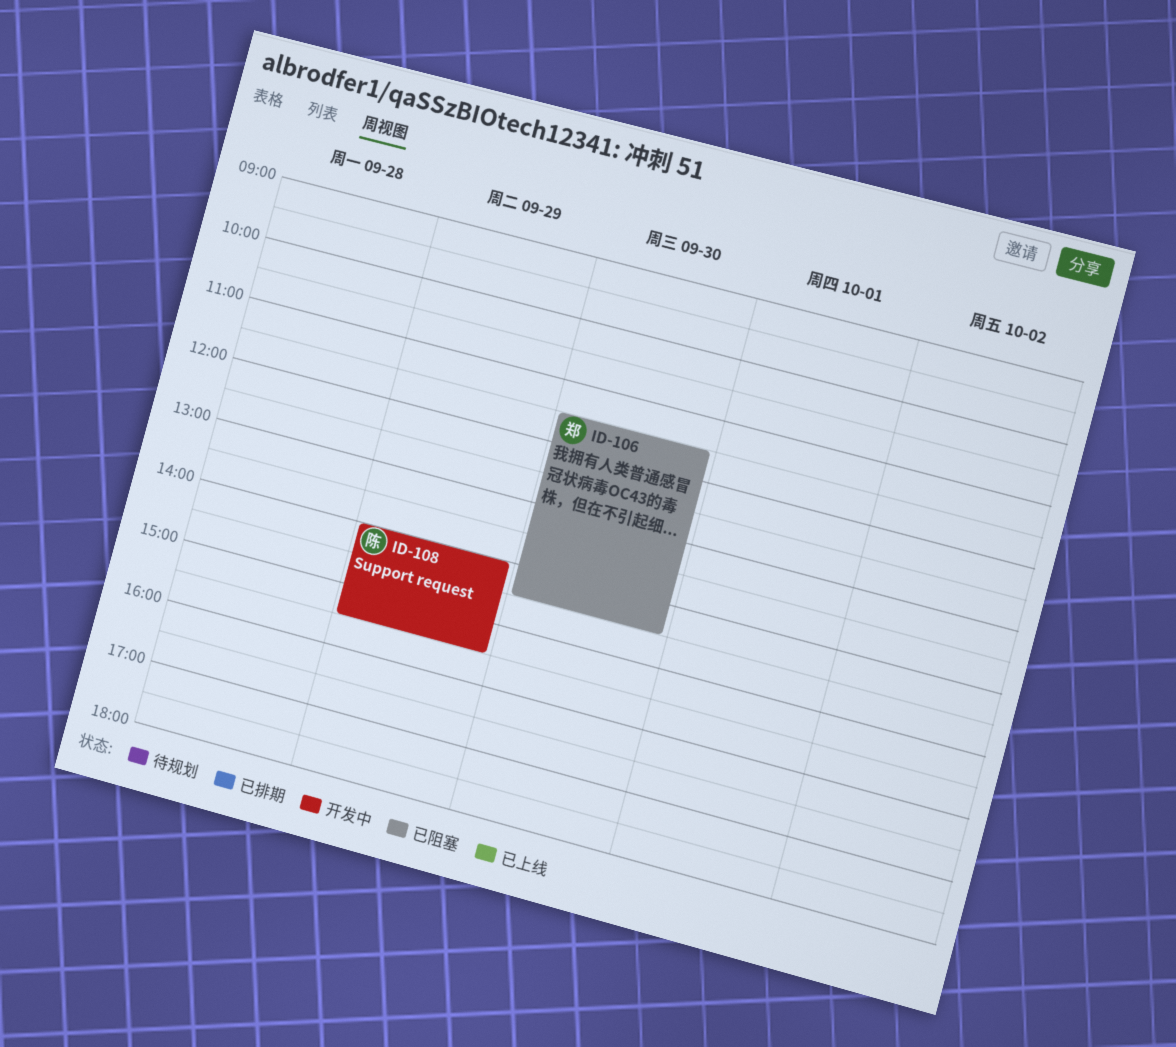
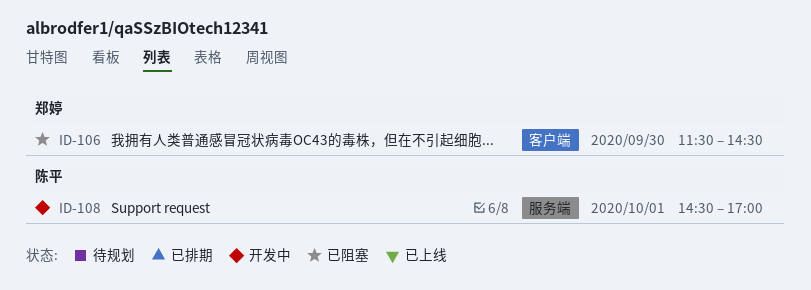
ID-108, day: Sep 29 -> Oct 1
ID-108, begins: 14:00 -> 14:30
ID-108, ends: 15:30 -> 17:00

